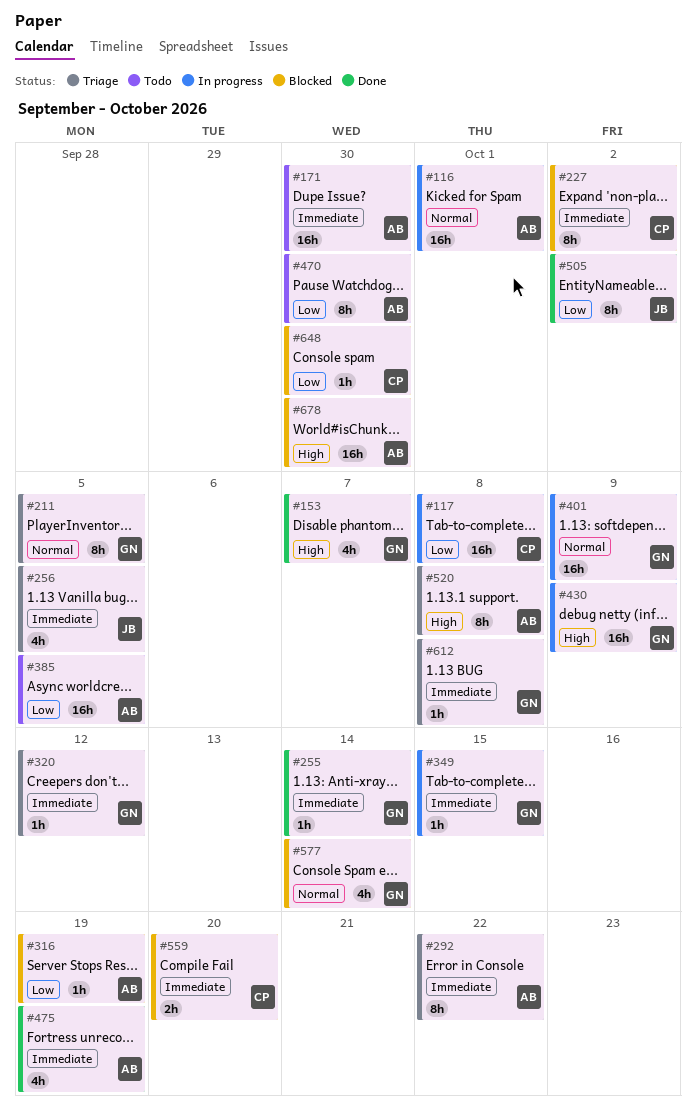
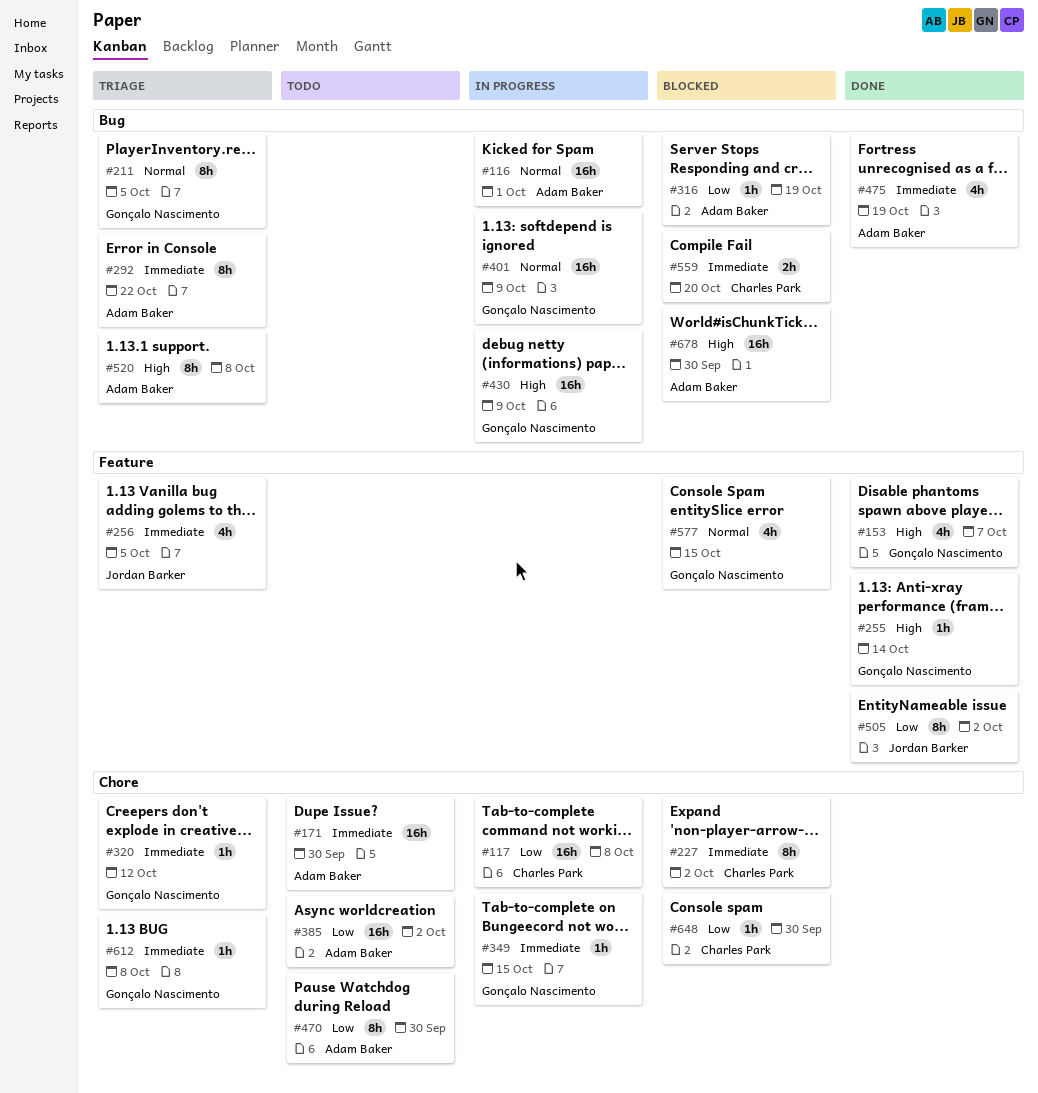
#255, priority: Immediate -> High
#385, due: Oct 5 -> Oct 2
#577, due: Oct 14 -> Oct 15

